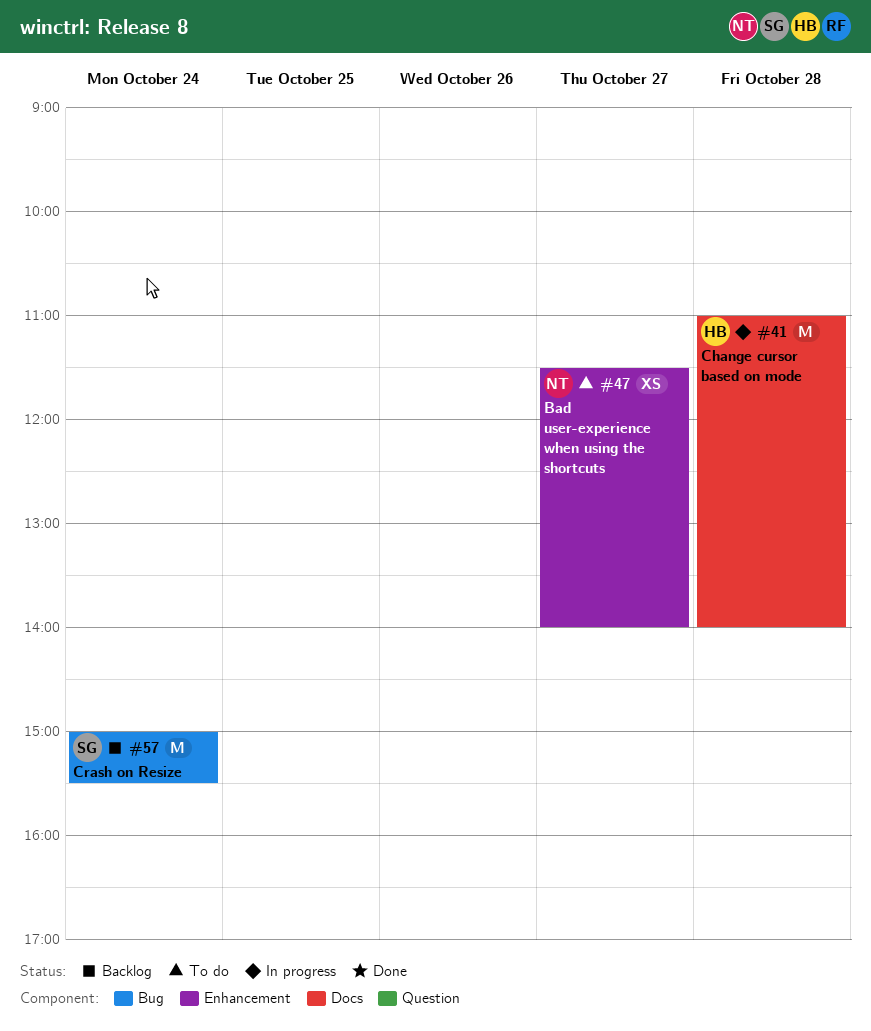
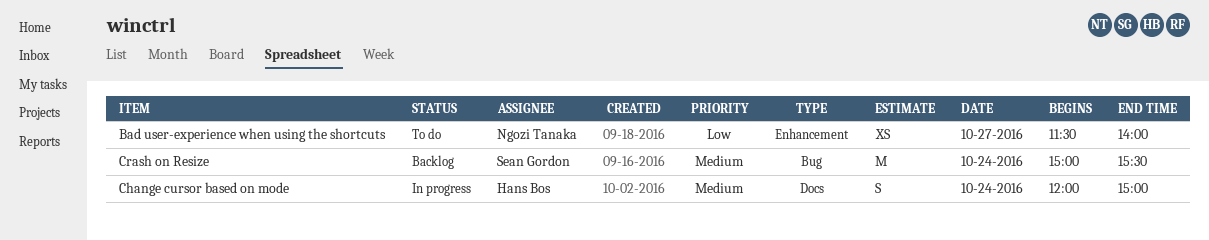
Change cursor based on mode, estimate: M -> S
Change cursor based on mode, day: Oct 28 -> Oct 24
Change cursor based on mode, begins: 11:00 -> 12:00
Change cursor based on mode, ends: 14:00 -> 15:00

